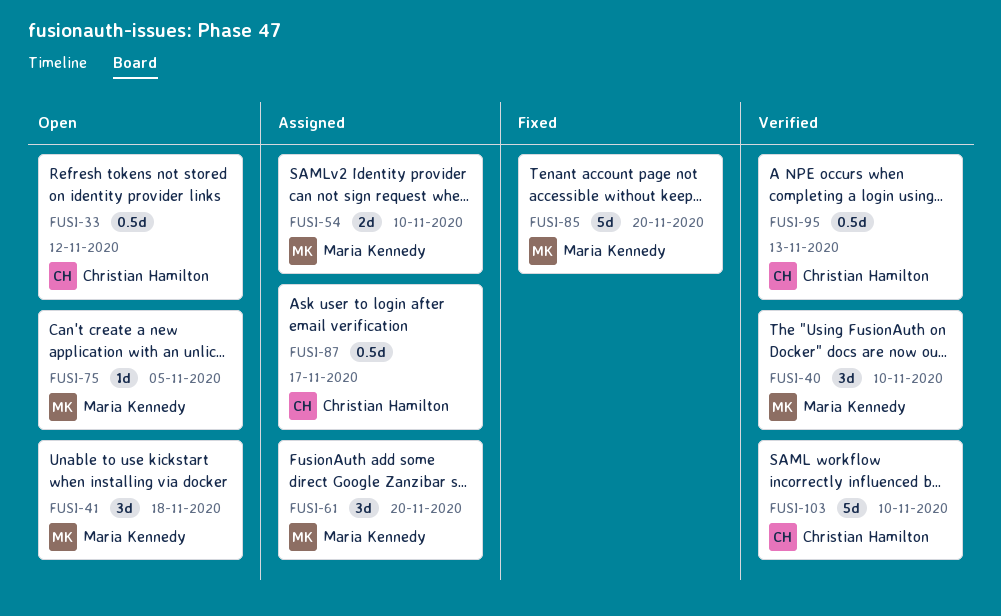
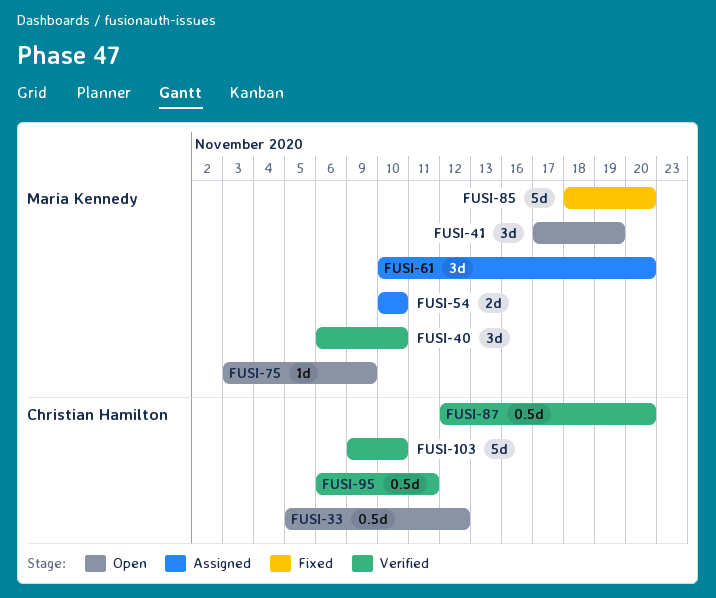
FUSI-41, due: Nov 18 -> Nov 19
FUSI-75, due: Nov 5 -> Nov 9
FUSI-87, status: Assigned -> Verified
FUSI-87, due: Nov 17 -> Nov 20
FUSI-95, due: Nov 13 -> Nov 11

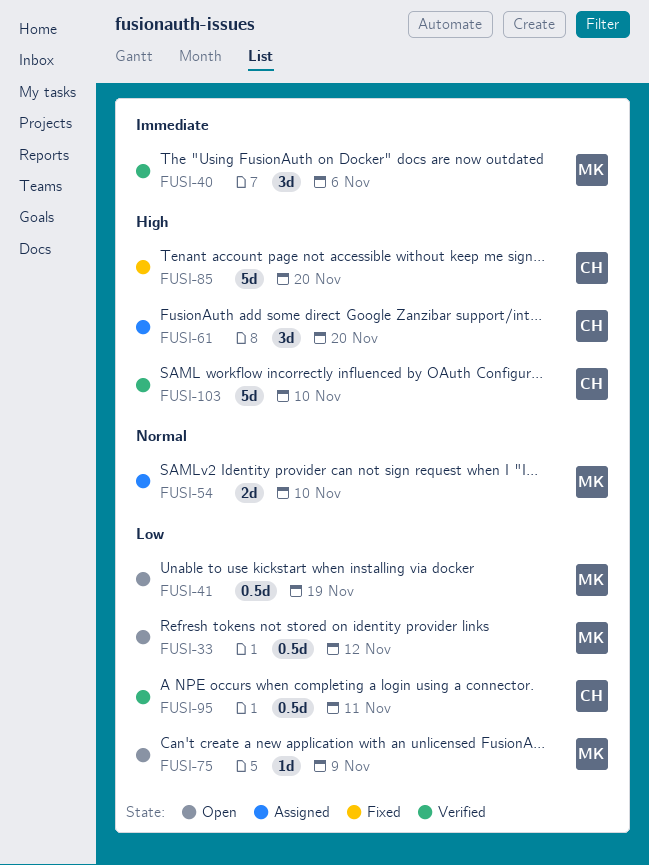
FUSI-33, owner: Christian Hamilton -> Maria Kennedy
FUSI-40, due: Nov 10 -> Nov 6
FUSI-41, estimate: 3d -> 0.5d
FUSI-61, owner: Maria Kennedy -> Christian Hamilton
FUSI-85, owner: Maria Kennedy -> Christian Hamilton
FUSI-87: present -> none

